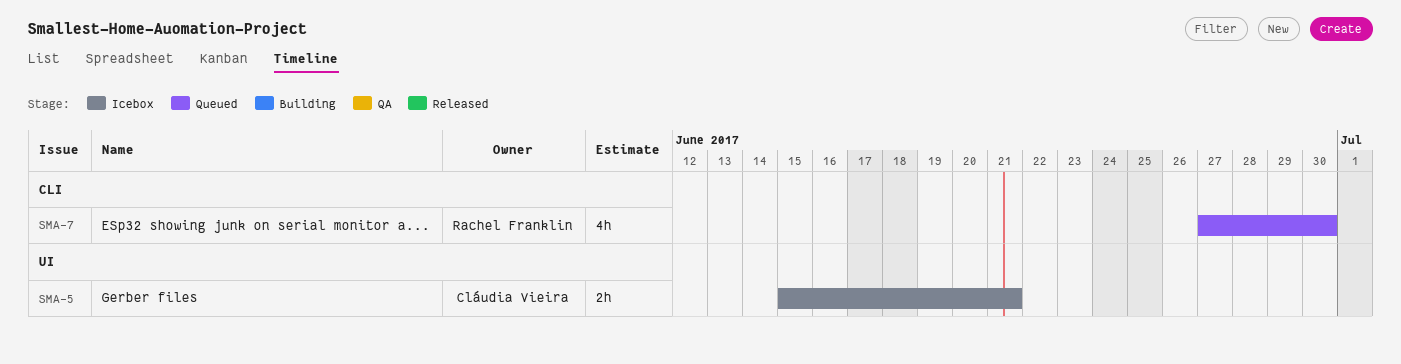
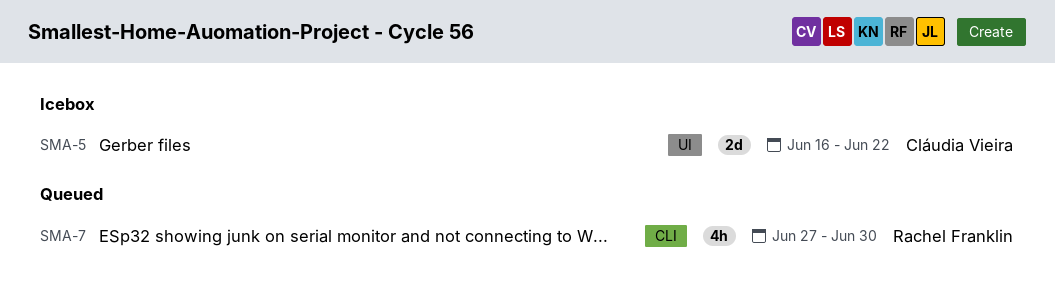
SMA-5, estimate: 2h -> 2d
SMA-5, start: Jun 15 -> Jun 16
SMA-5, due: Jun 21 -> Jun 22

